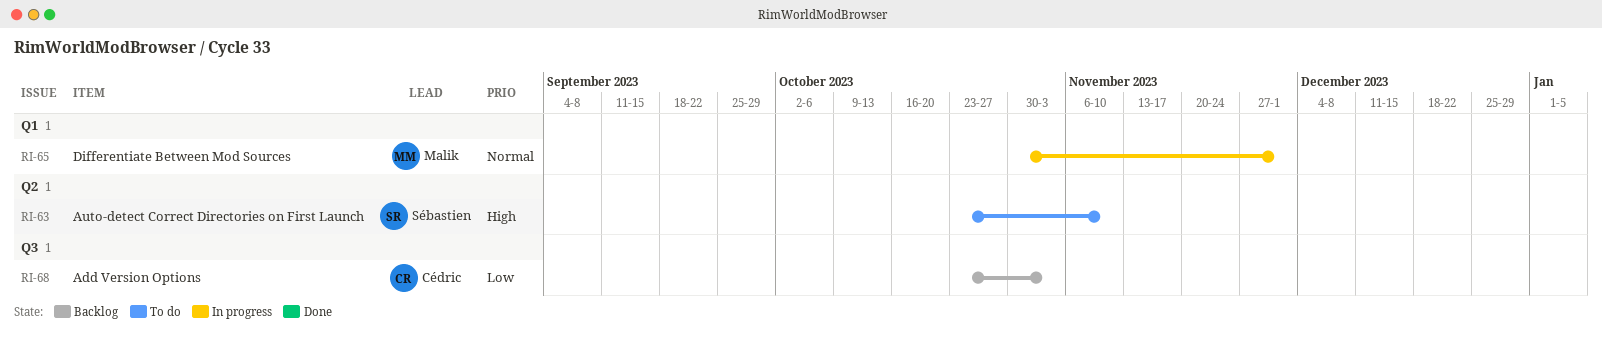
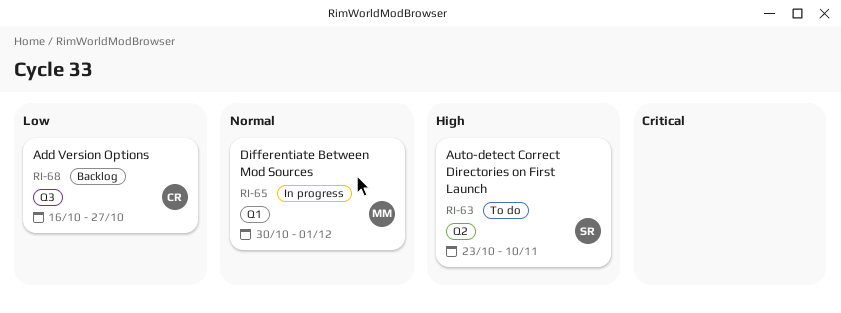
RI-68, start: Oct 23 -> Oct 16
RI-68, due: Nov 3 -> Oct 27

